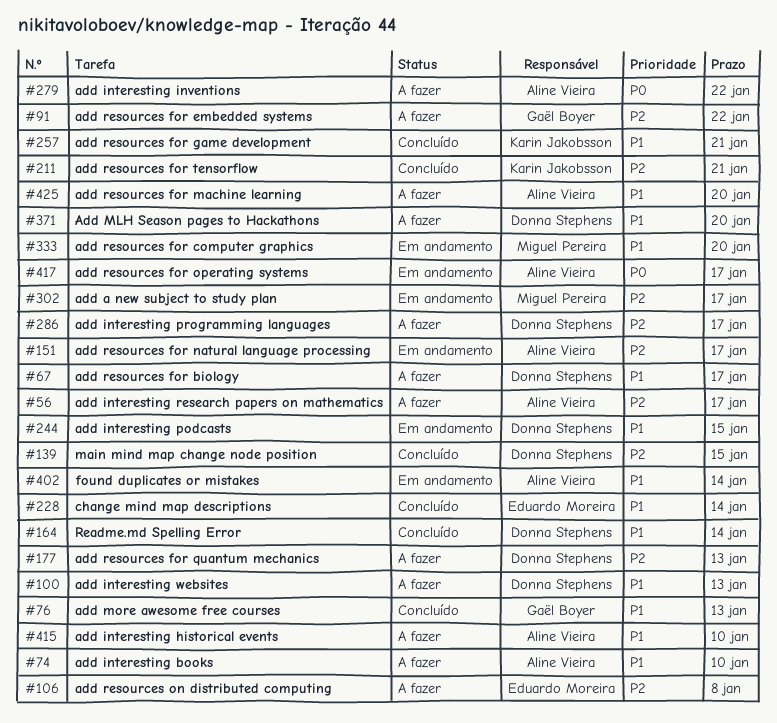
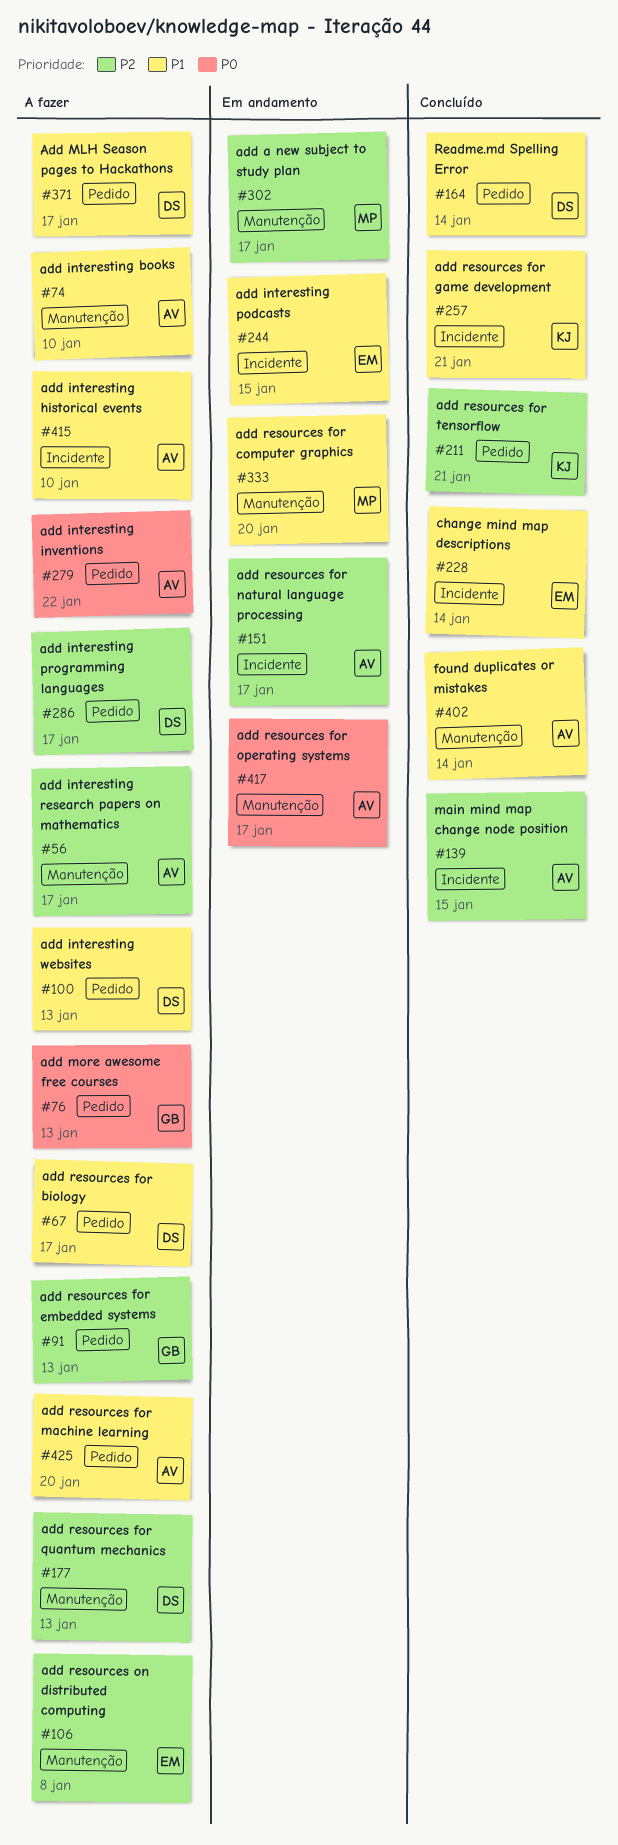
#76, status: Concluído -> A fazer
#76, priority: P1 -> P0
#91, due: Jan 22 -> Jan 13
#139, owner: Donna Stephens -> Aline Vieira
#244, owner: Donna Stephens -> Eduardo Moreira
#371, due: Jan 20 -> Jan 17
#402, status: Em andamento -> Concluído

